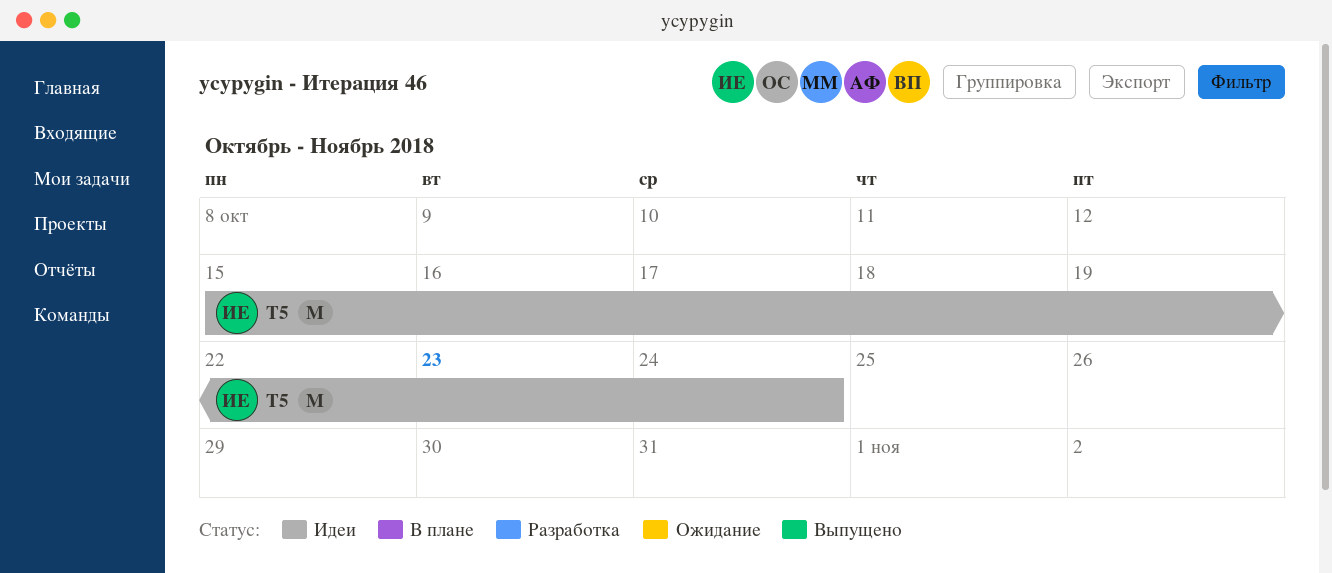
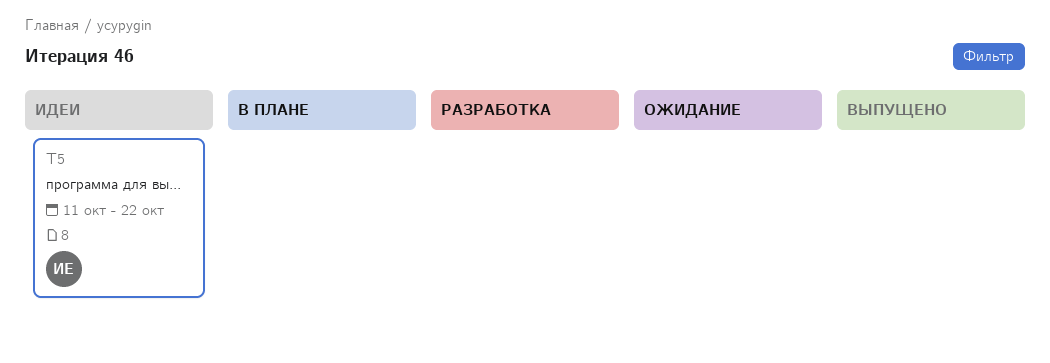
T5, start: Oct 15 -> Oct 11
T5, due: Oct 24 -> Oct 22

